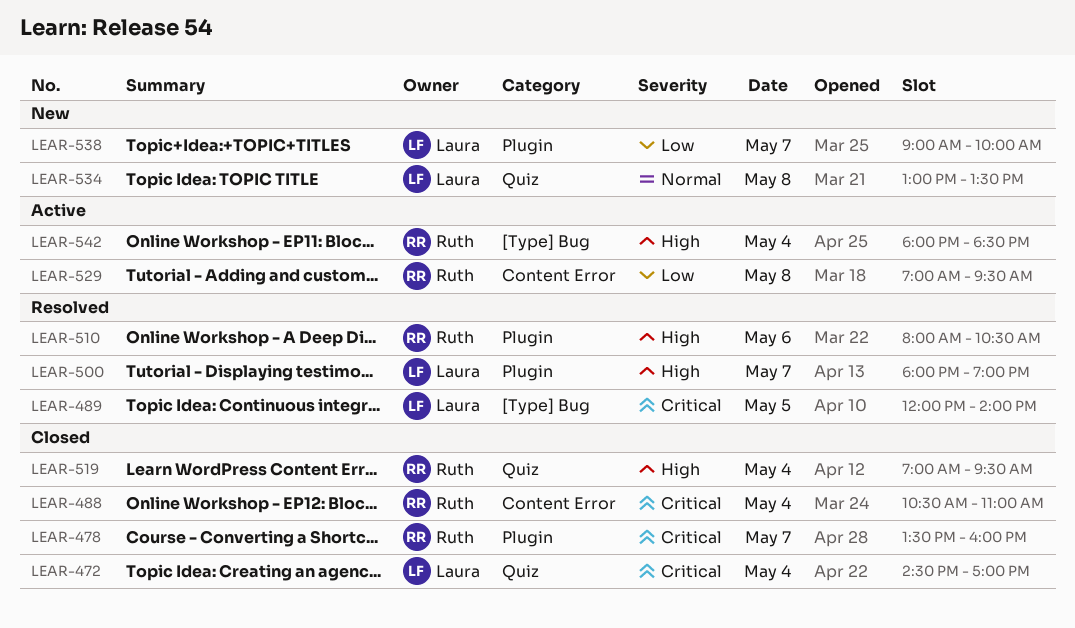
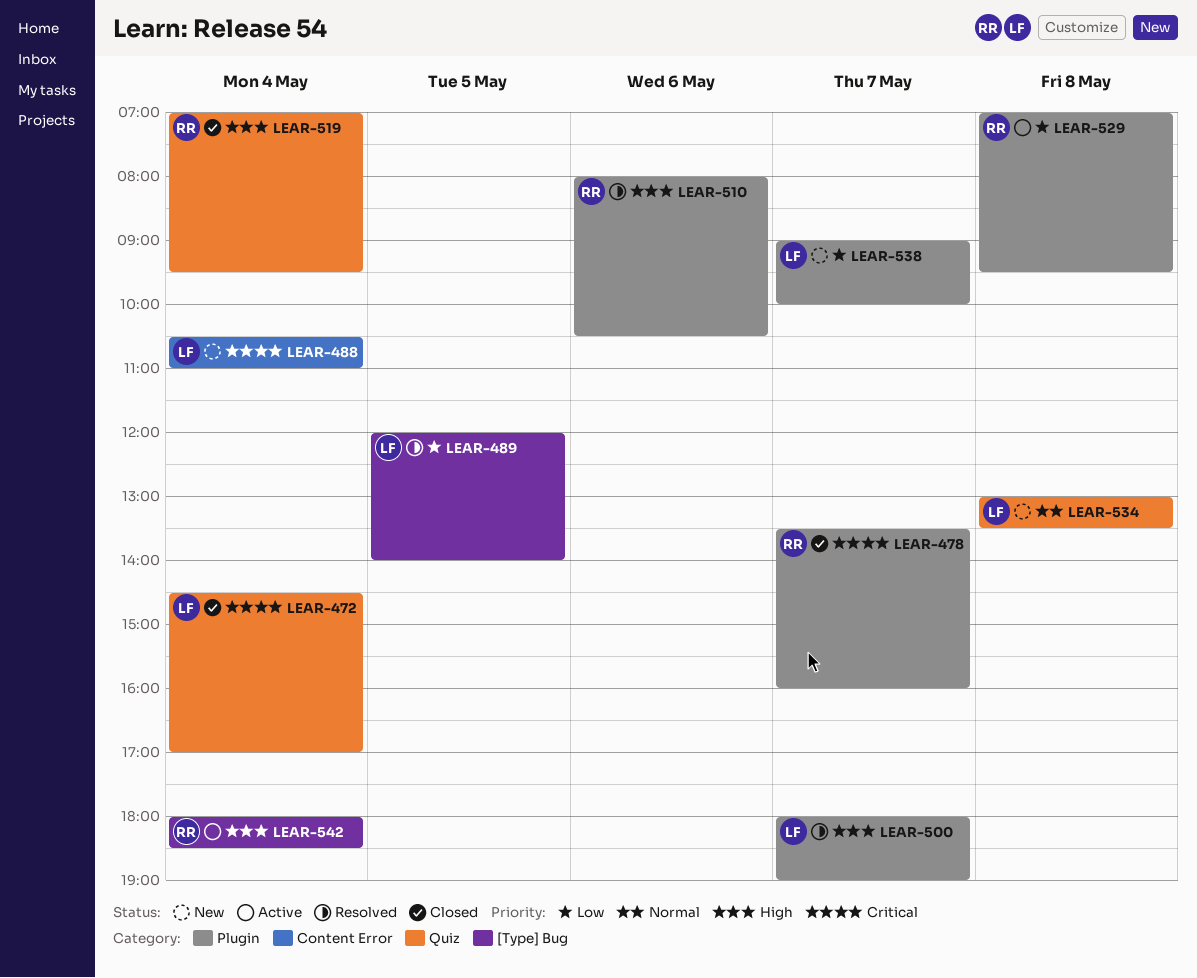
LEAR-488, status: Closed -> New
LEAR-488, owner: Ruth -> Laura
LEAR-489, priority: Critical -> Low
LEAR-529, label: Content Error -> Plugin

